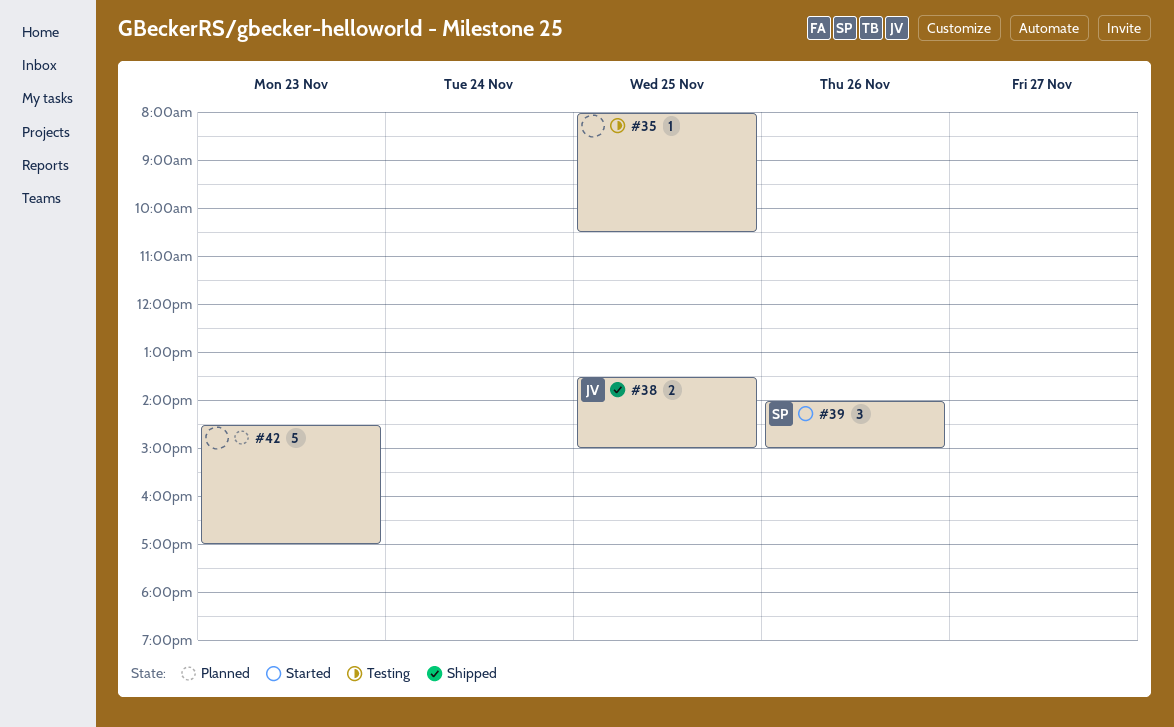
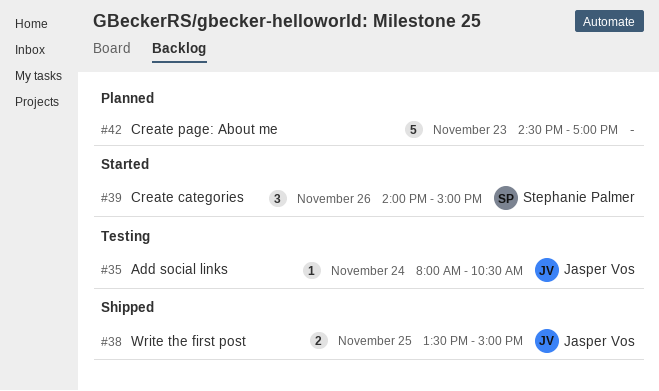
#35, owner: none -> Jasper Vos
#35, day: Nov 25 -> Nov 24

